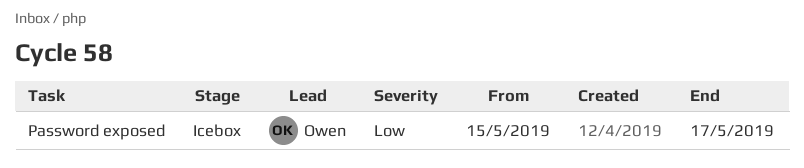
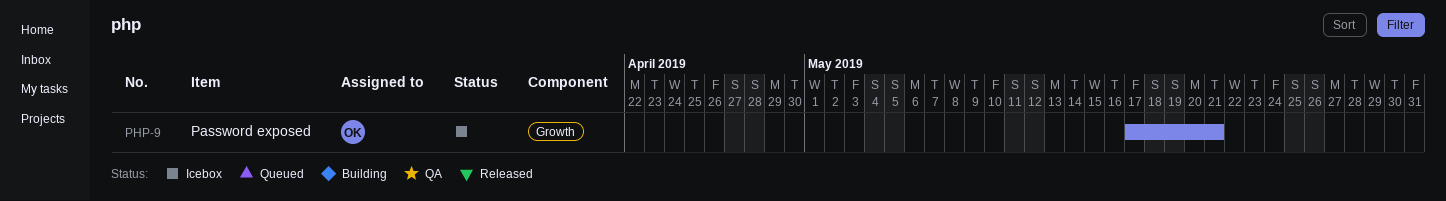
Password exposed, start: May 15 -> May 17
Password exposed, due: May 17 -> May 21

